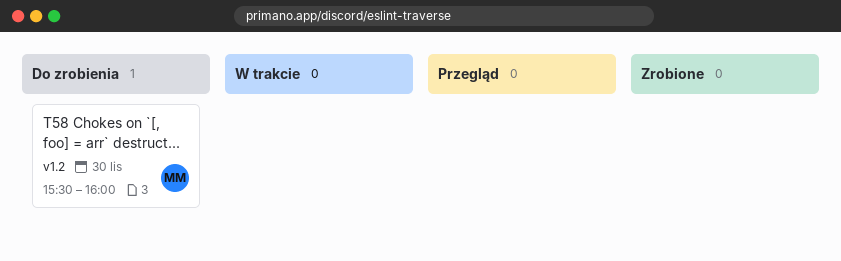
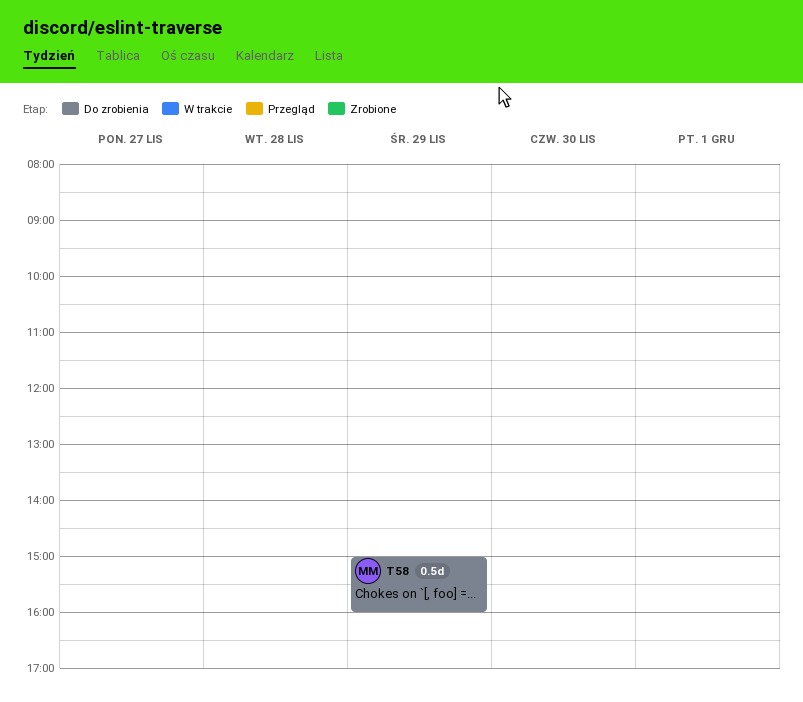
T58, day: Nov 30 -> Nov 29
T58, begins: 15:30 -> 15:00

